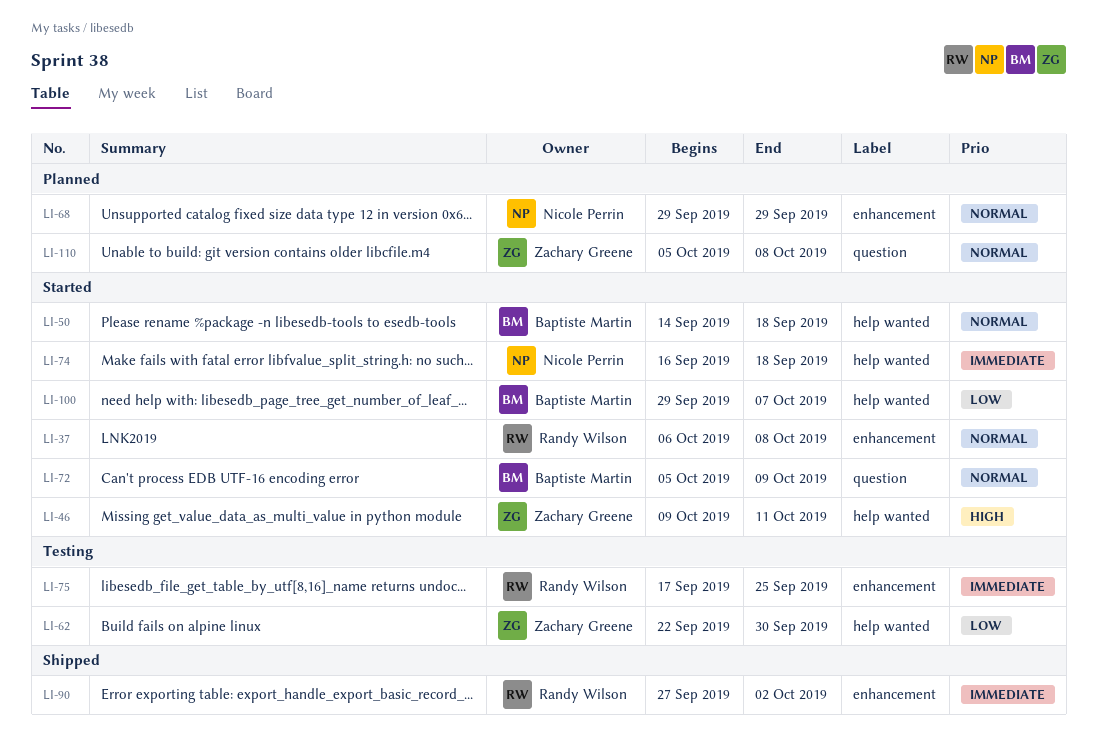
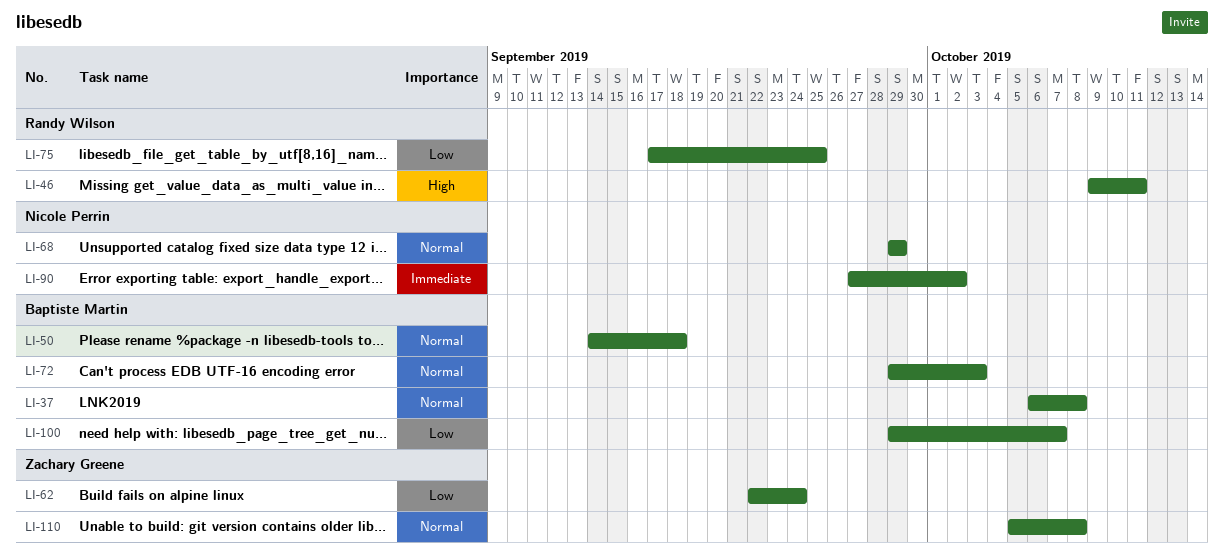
LI-37, owner: Randy Wilson -> Baptiste Martin
LI-46, owner: Zachary Greene -> Randy Wilson
LI-62, due: Sep 30 -> Sep 24
LI-72, start: Oct 5 -> Sep 29
LI-72, due: Oct 9 -> Oct 3
LI-74: present -> none
LI-75, priority: Immediate -> Low
LI-90, owner: Randy Wilson -> Nicole Perrin

